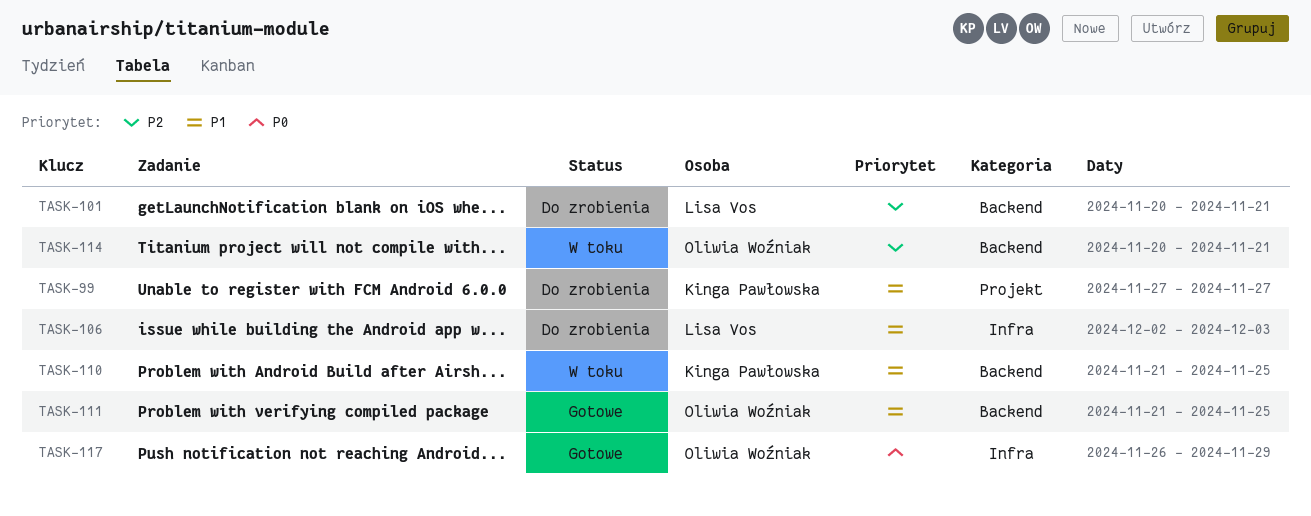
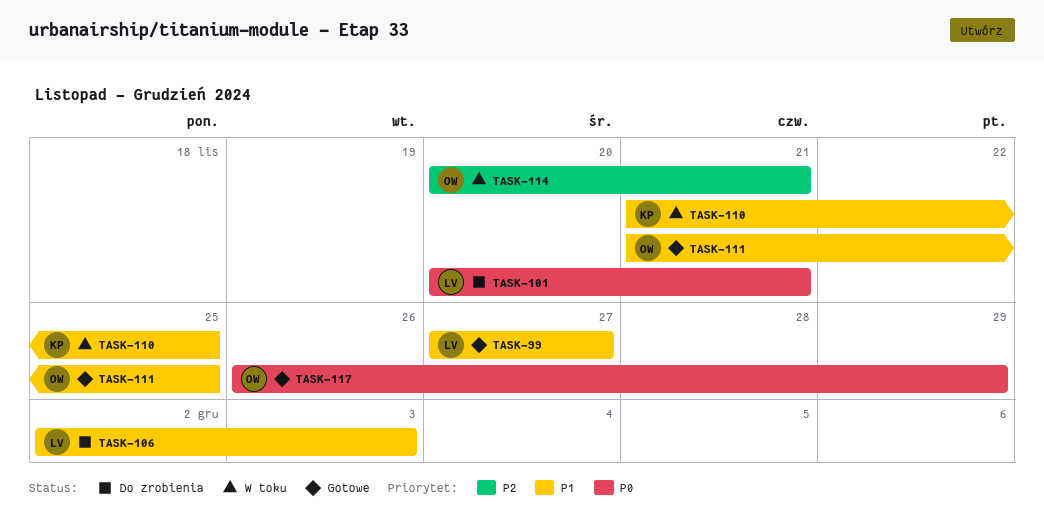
TASK-99, status: Do zrobienia -> Gotowe
TASK-99, owner: Kinga Pawłowska -> Lisa Vos
TASK-101, priority: P2 -> P0

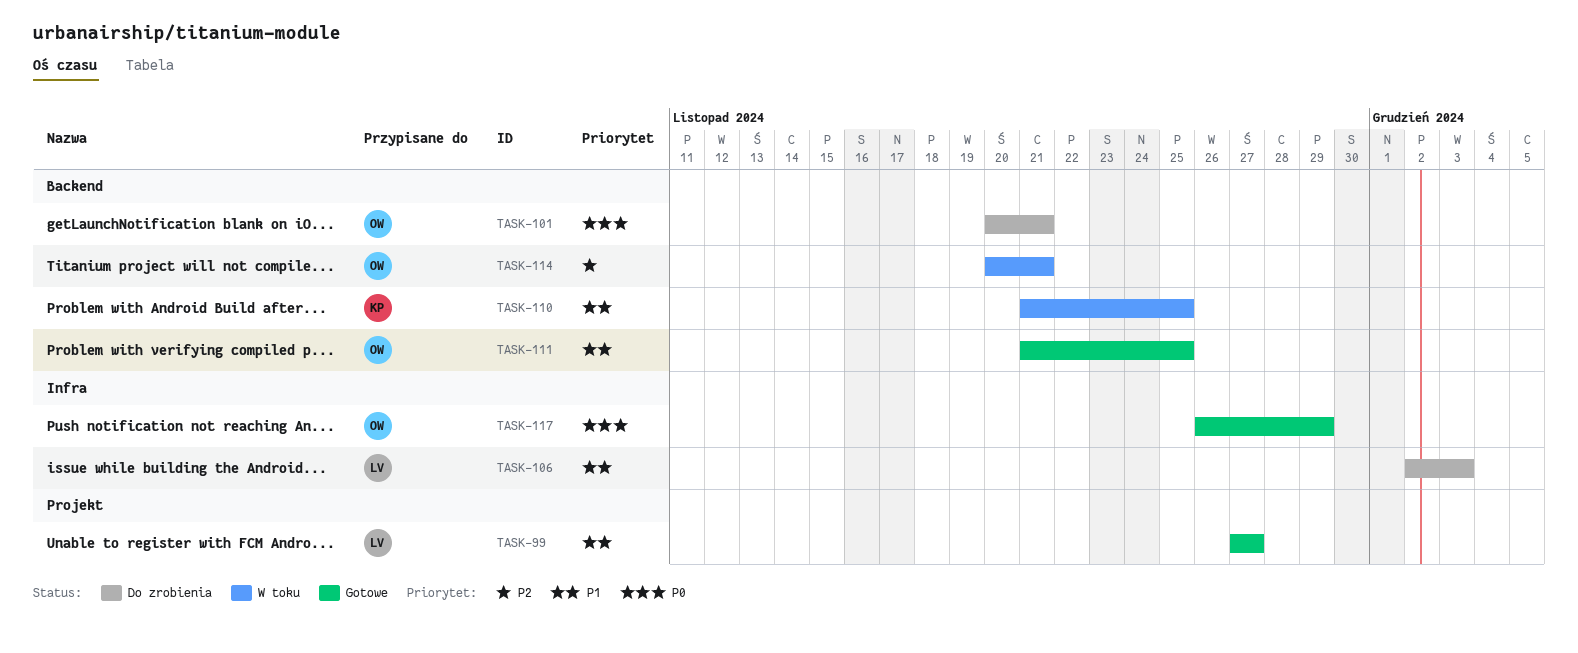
TASK-101, owner: LV -> OW

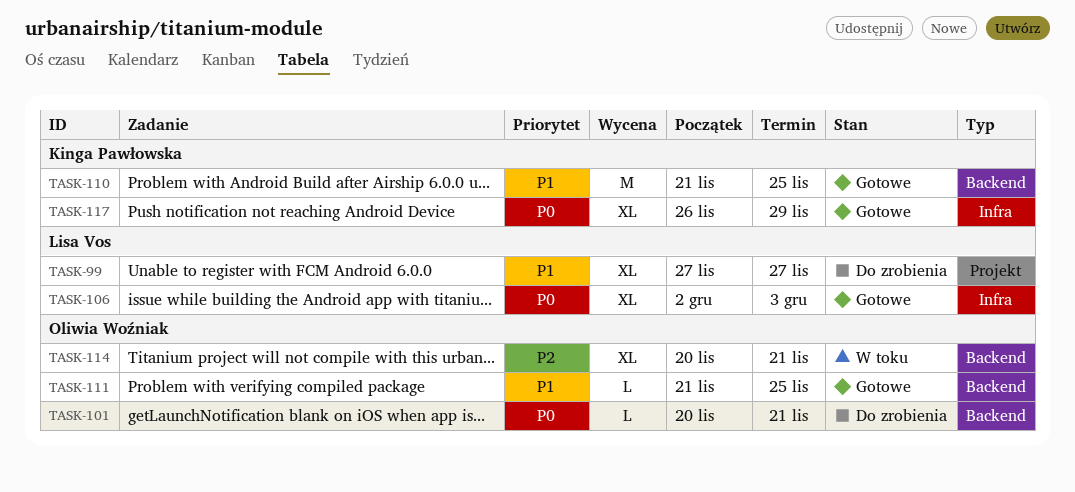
TASK-99, status: Gotowe -> Do zrobienia
TASK-106, status: Do zrobienia -> Gotowe
TASK-106, priority: P1 -> P0
TASK-110, status: W toku -> Gotowe
TASK-117, owner: Oliwia Woźniak -> Kinga Pawłowska

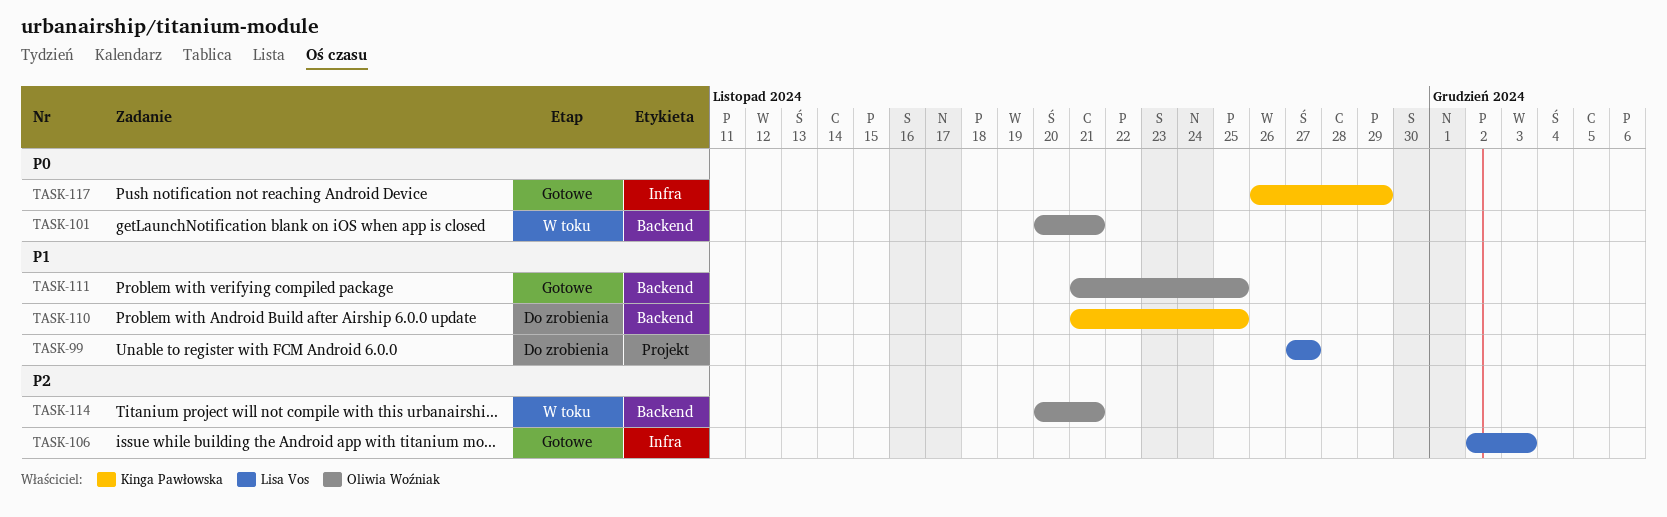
TASK-101, status: Do zrobienia -> W toku
TASK-106, priority: P0 -> P2
TASK-110, status: Gotowe -> Do zrobienia

